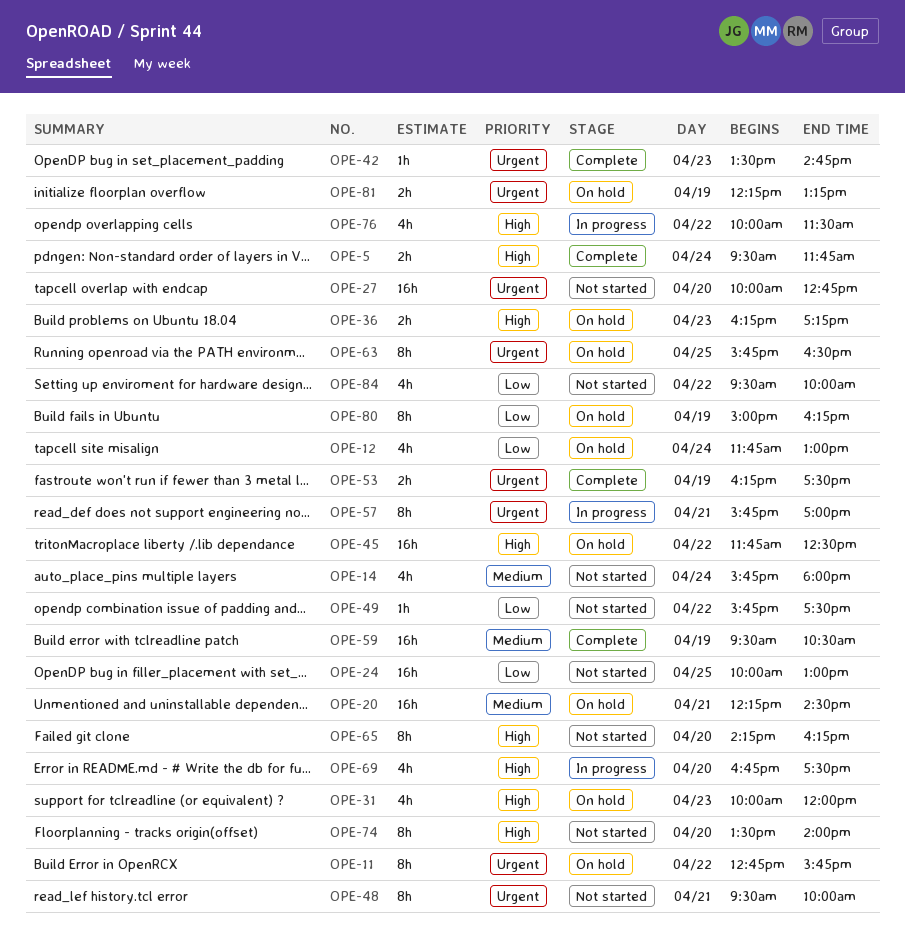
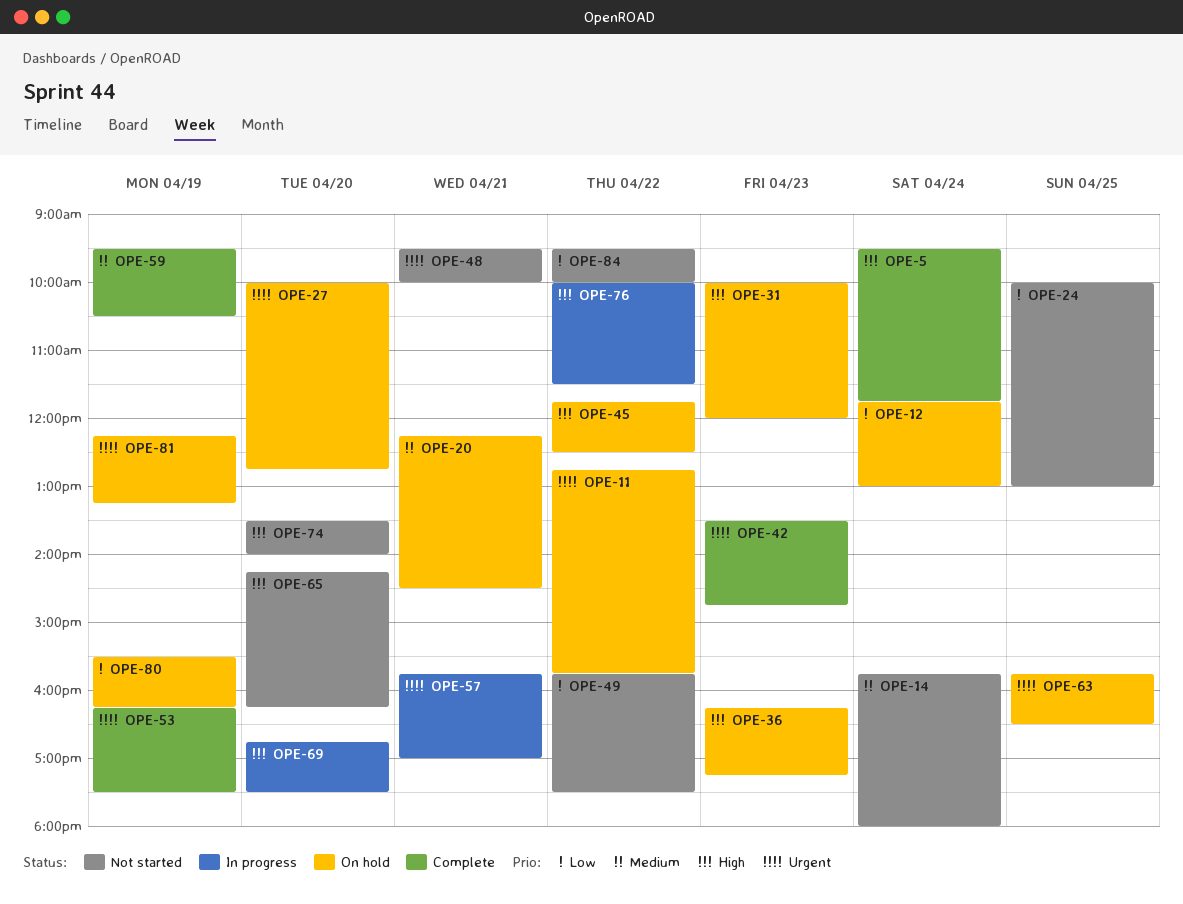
OPE-27, status: Not started -> On hold
OPE-80, begins: 15:00 -> 15:30

